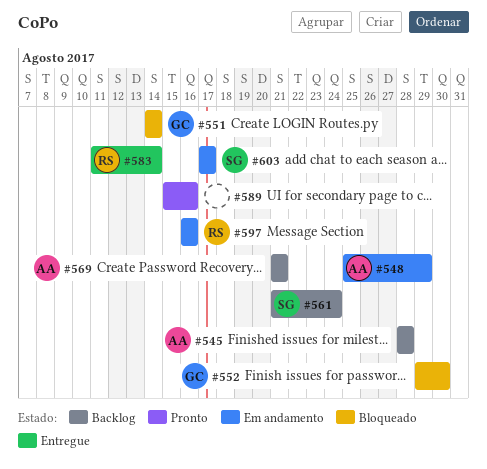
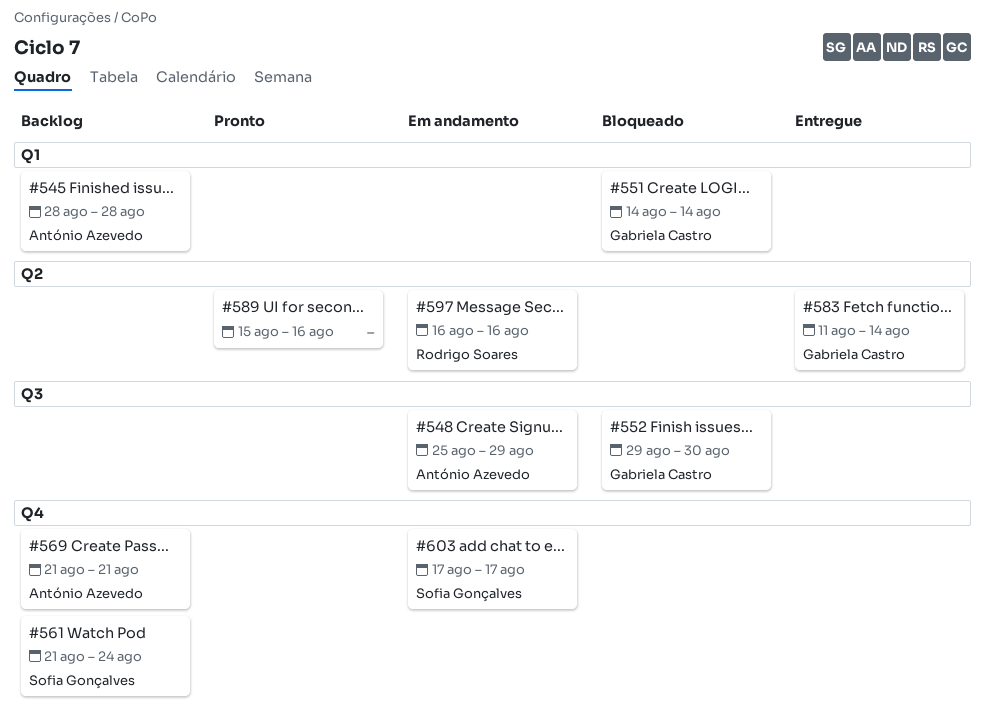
#583, owner: Rodrigo Soares -> Gabriela Castro

